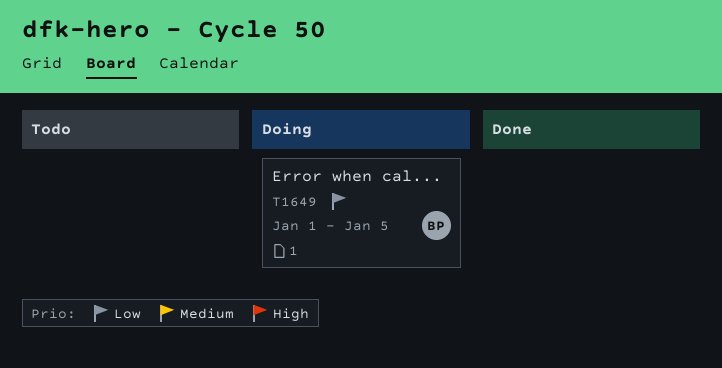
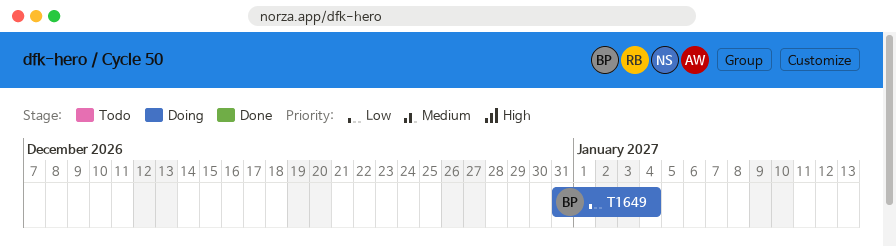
T1649, start: Jan 1 -> Dec 31
T1649, due: Jan 5 -> Jan 4

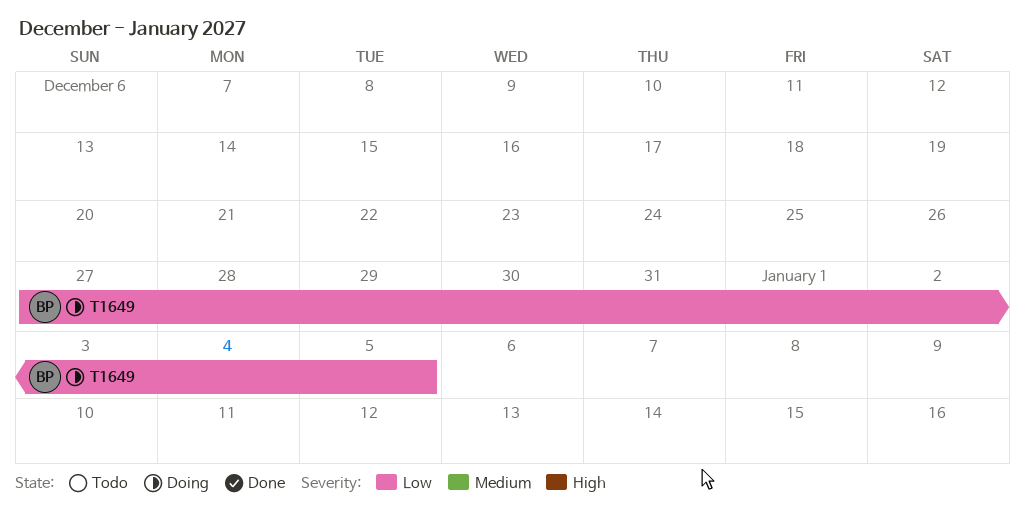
T1649, start: Dec 31 -> Dec 27
T1649, due: Jan 4 -> Jan 5

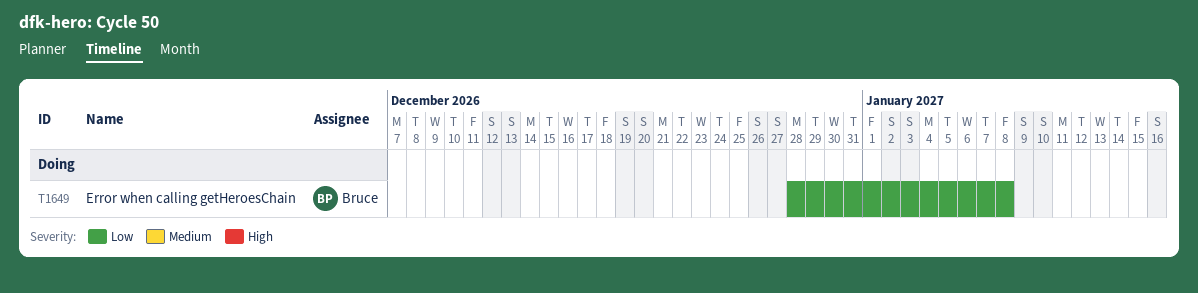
T1649, start: Dec 27 -> Dec 28
T1649, due: Jan 5 -> Jan 8

